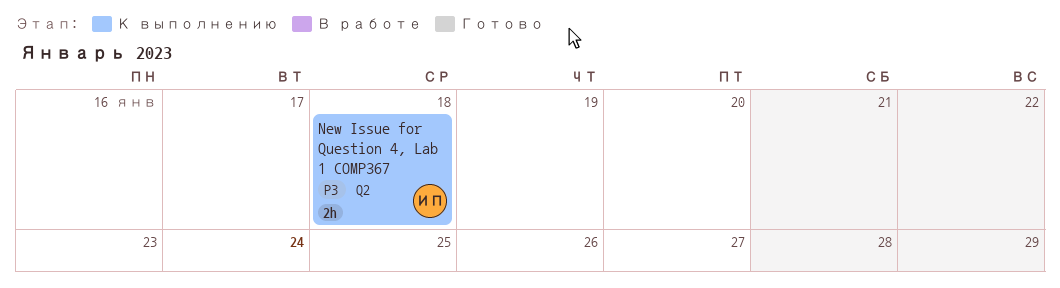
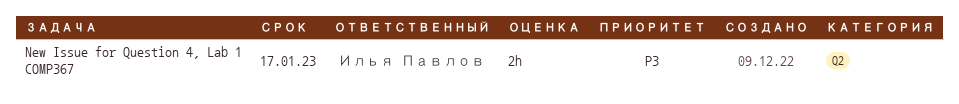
New Issue for Question 4, Lab 1 COMP367, due: Jan 18 -> Jan 17

